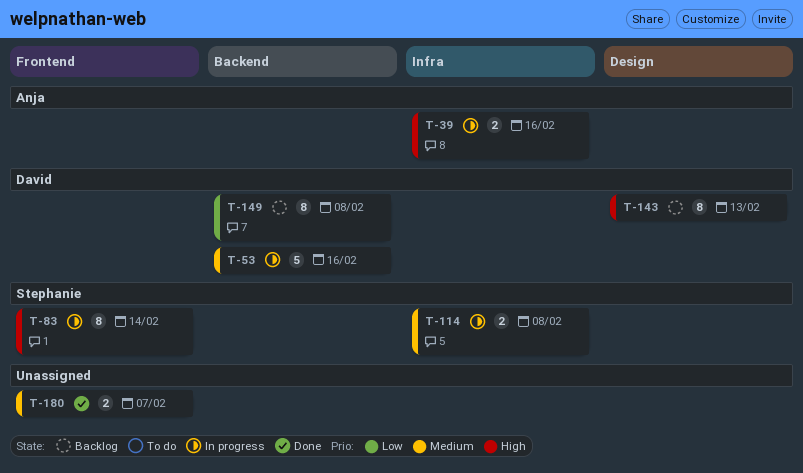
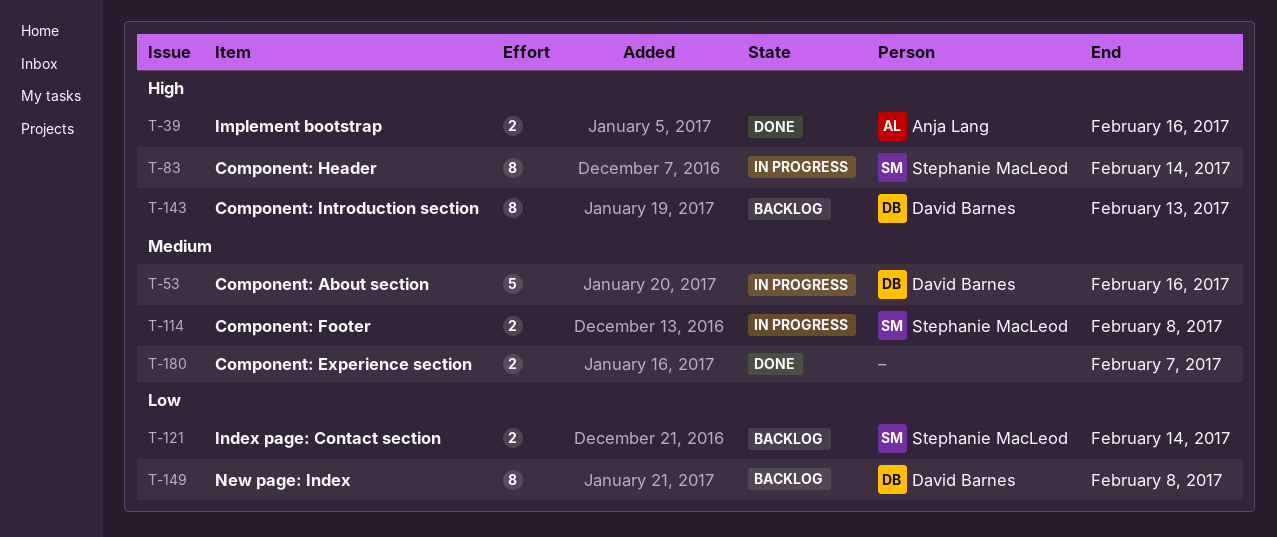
T-39, status: In progress -> Done
T-121: none -> present

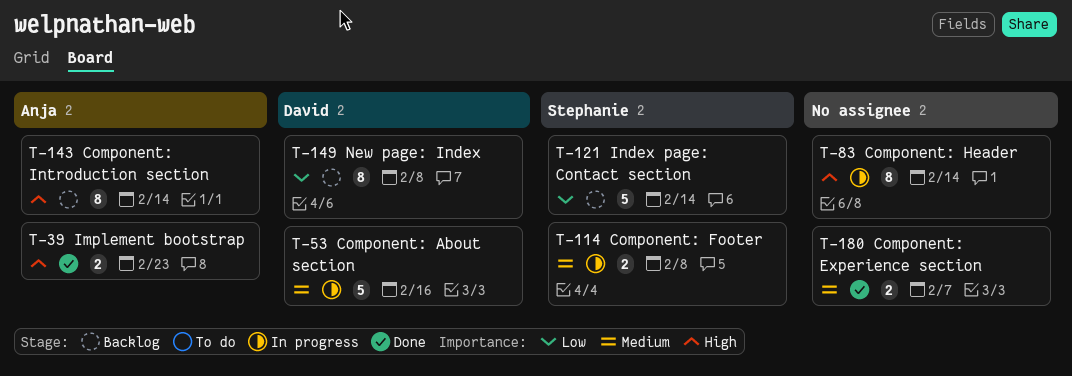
T-39, due: Feb 16 -> Feb 23
T-83, owner: Stephanie MacLeod -> none
T-121, estimate: 2 -> 5
T-143, owner: David Barnes -> Anja Lang
T-143, due: Feb 13 -> Feb 14

